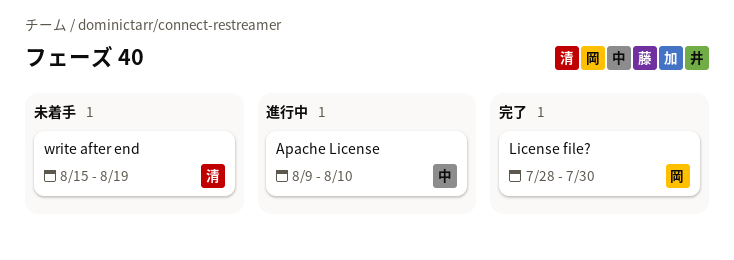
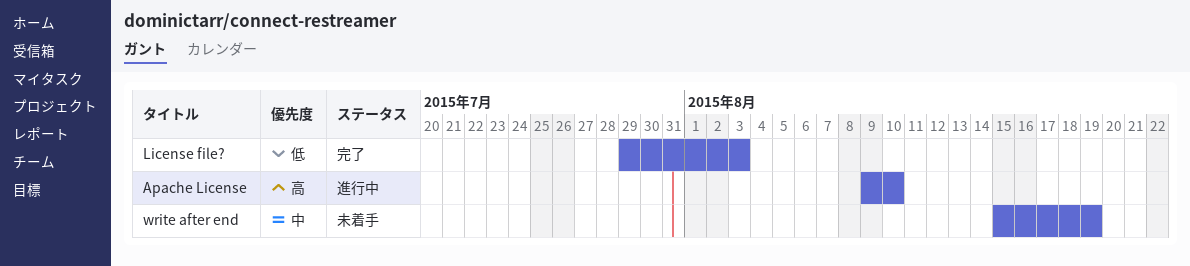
License file?, start: Jul 28 -> Jul 29
License file?, due: Jul 30 -> Aug 3

